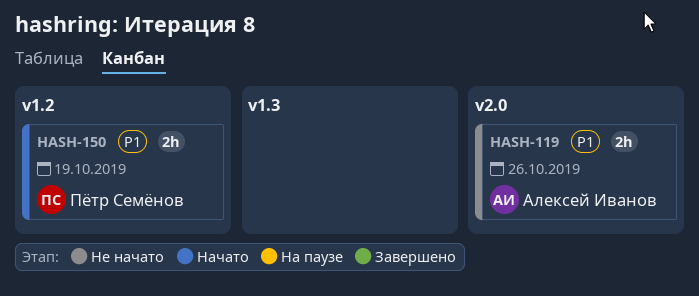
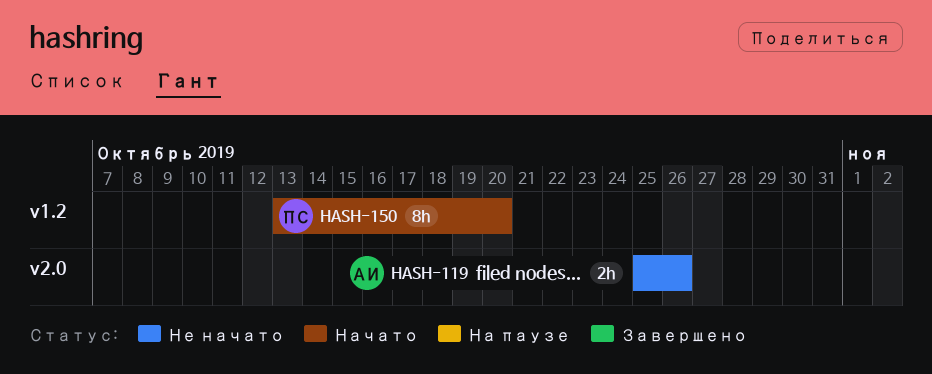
HASH-150, estimate: 2h -> 8h
HASH-150, due: Oct 19 -> Oct 20

